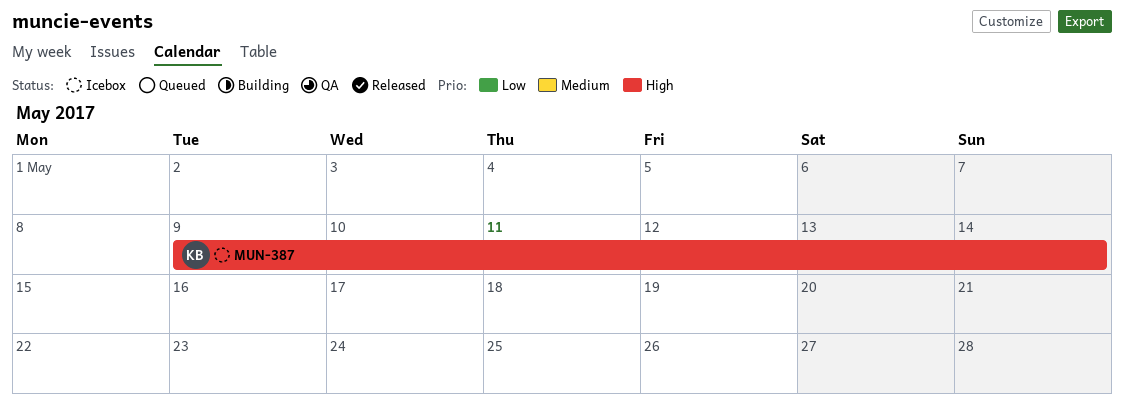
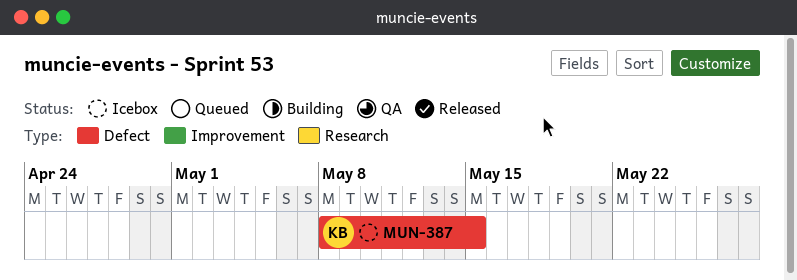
MUN-387, start: May 9 -> May 8
MUN-387, due: May 14 -> May 15

